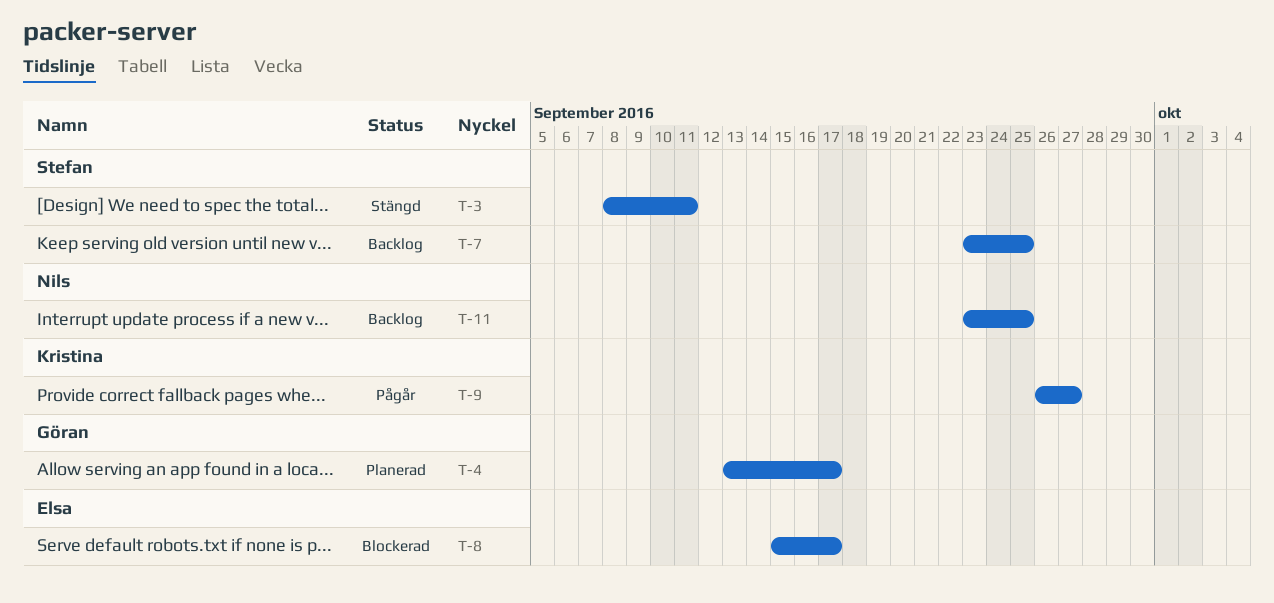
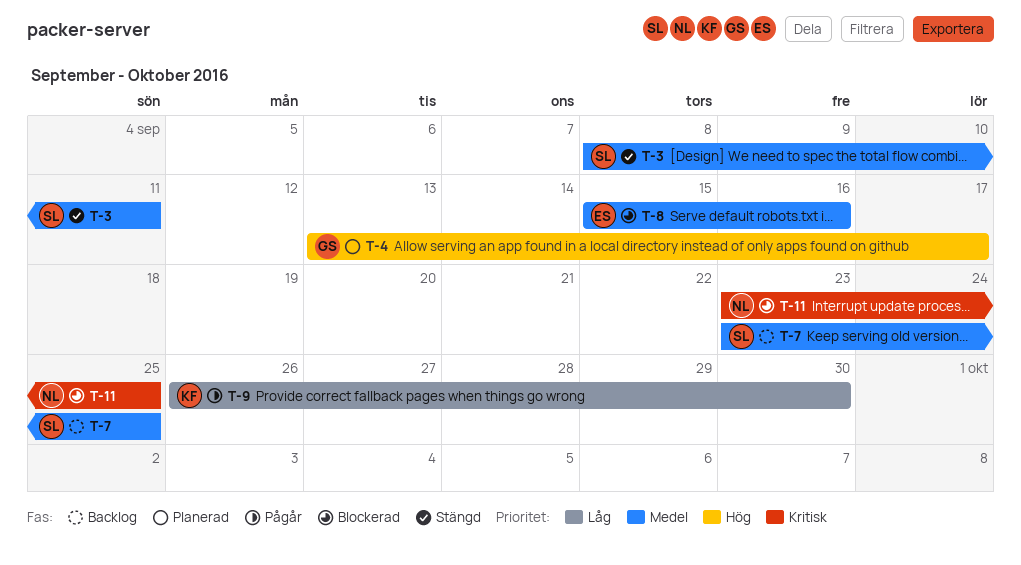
T-8, due: Sep 17 -> Sep 16
T-9, due: Sep 27 -> Sep 30
T-11, status: Backlog -> Blockerad

